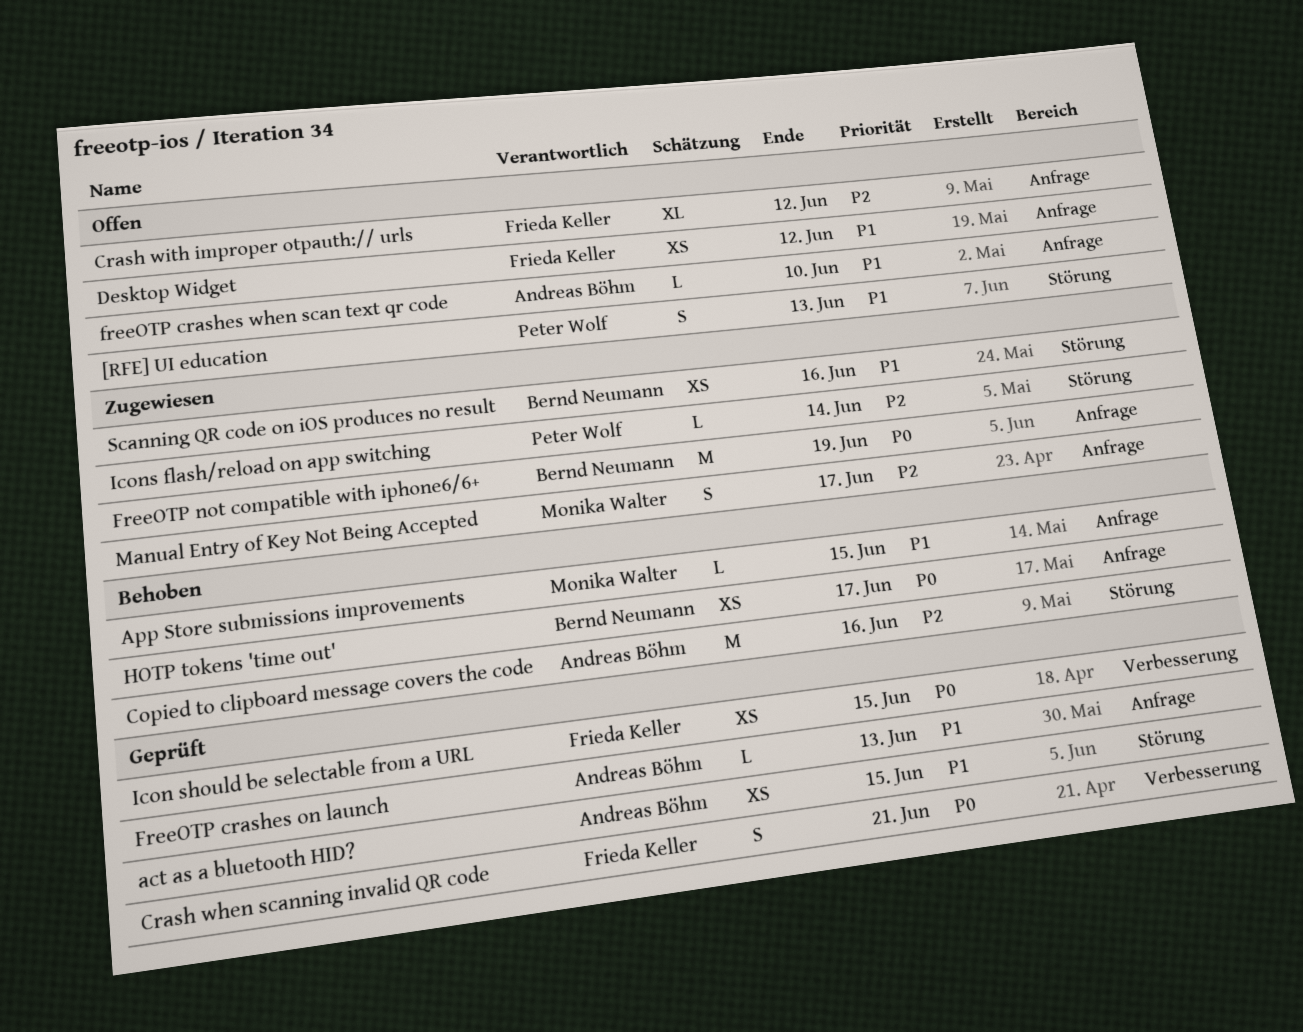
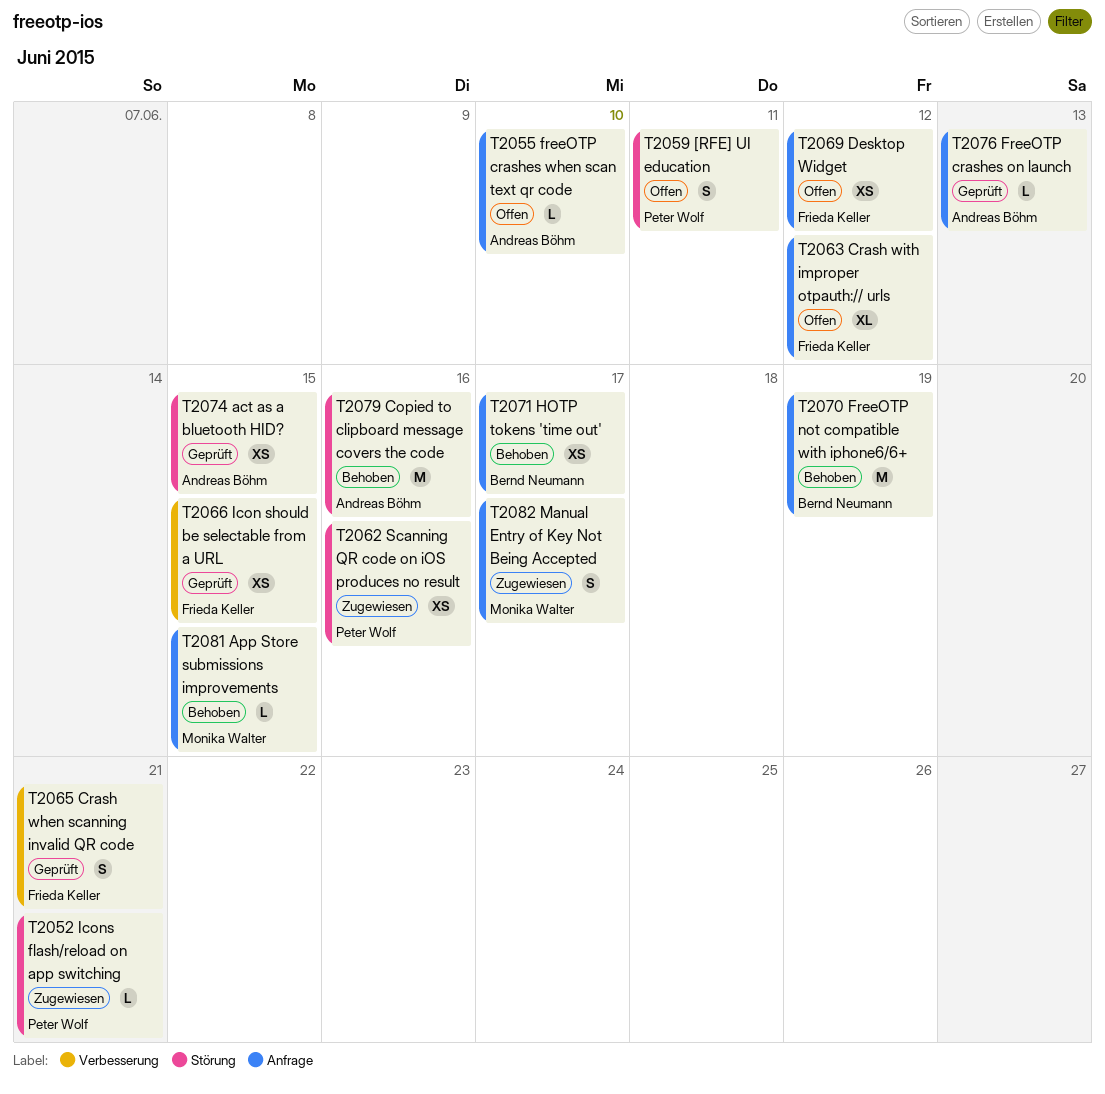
[RFE] UI education, due: Jun 13 -> Jun 11
FreeOTP not compatible with iphone6/6+, status: Zugewiesen -> Behoben
Icons flash/reload on app switching, due: Jun 14 -> Jun 21
Scanning QR code on iOS produces no result, owner: Bernd Neumann -> Peter Wolf

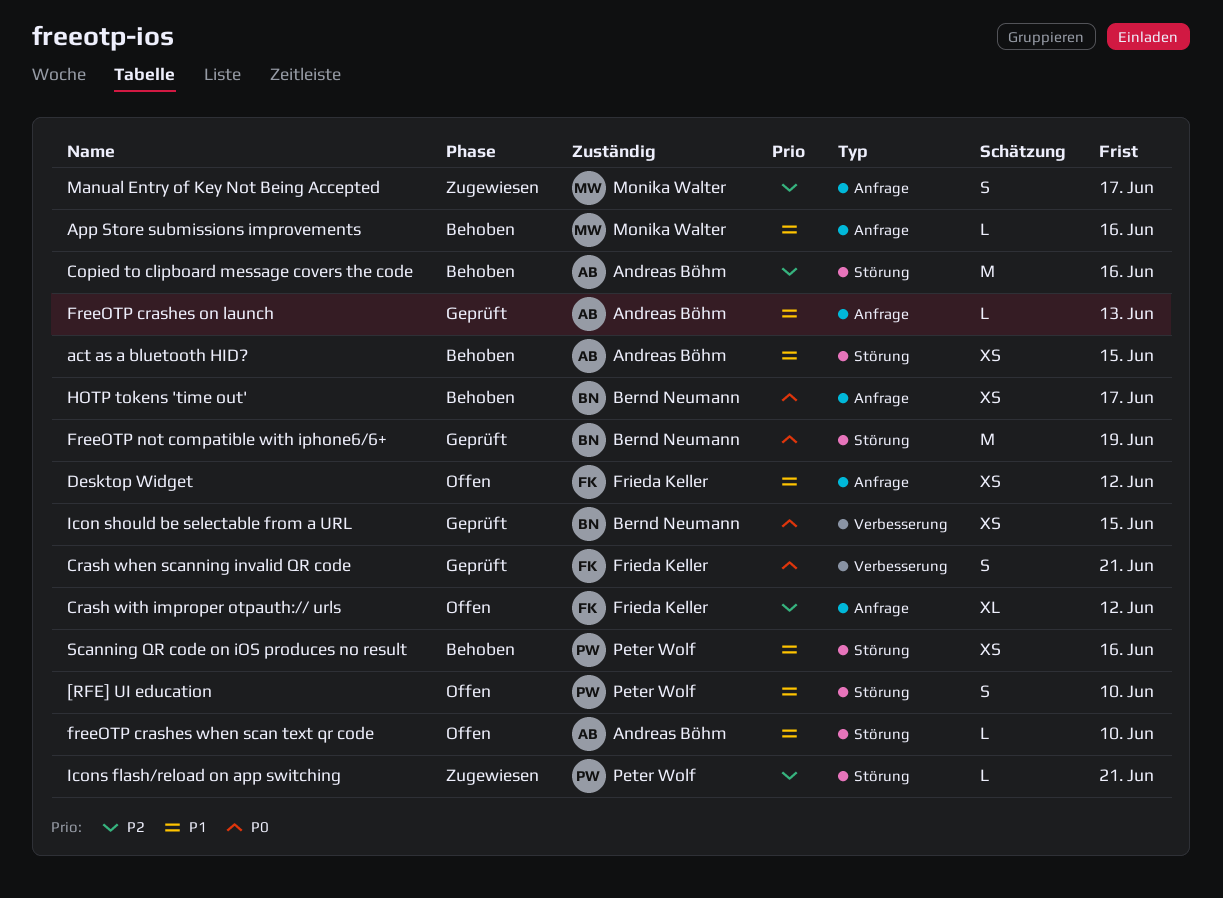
[RFE] UI education, due: Jun 11 -> Jun 10
act as a bluetooth HID?, status: Geprüft -> Behoben
App Store submissions improvements, due: Jun 15 -> Jun 16
freeOTP crashes when scan text qr code, label: Anfrage -> Störung
FreeOTP not compatible with iphone6/6+, status: Behoben -> Geprüft
FreeOTP not compatible with iphone6/6+, label: Anfrage -> Störung
Icon should be selectable from a URL, owner: Frieda Keller -> Bernd Neumann
Scanning QR code on iOS produces no result, status: Zugewiesen -> Behoben

